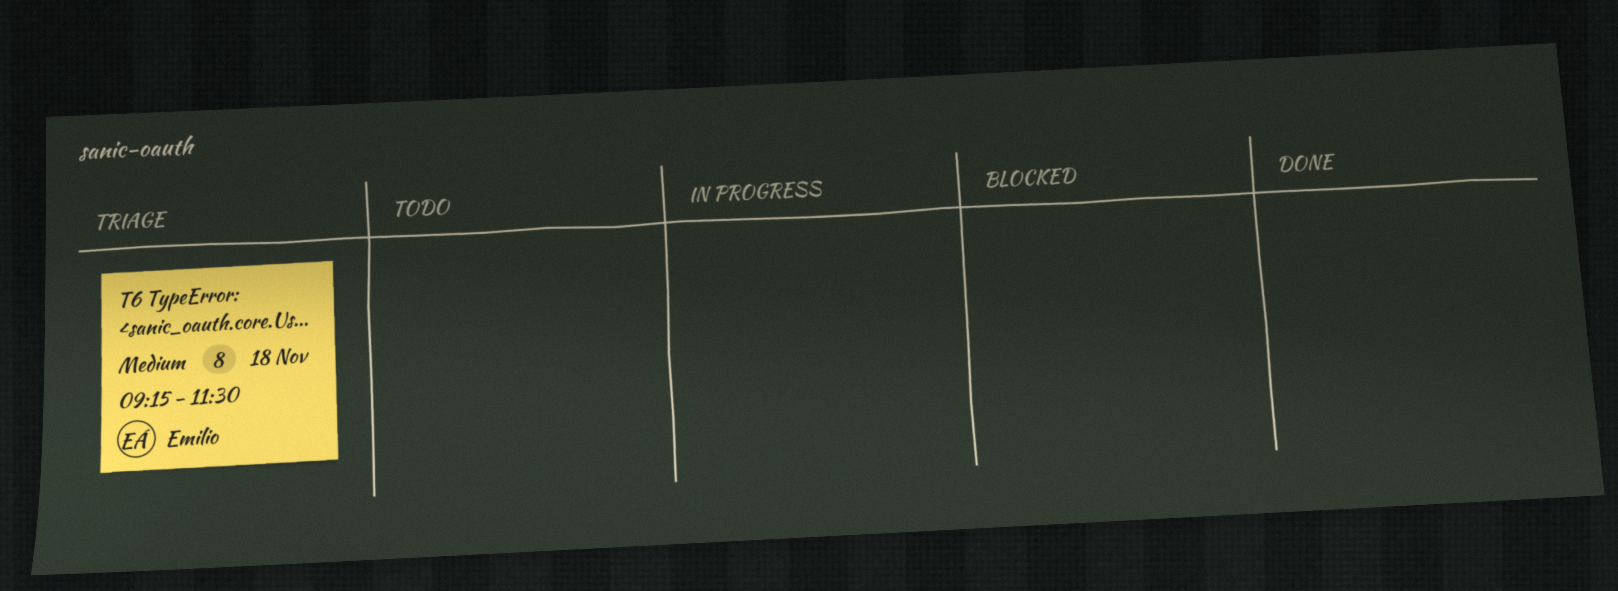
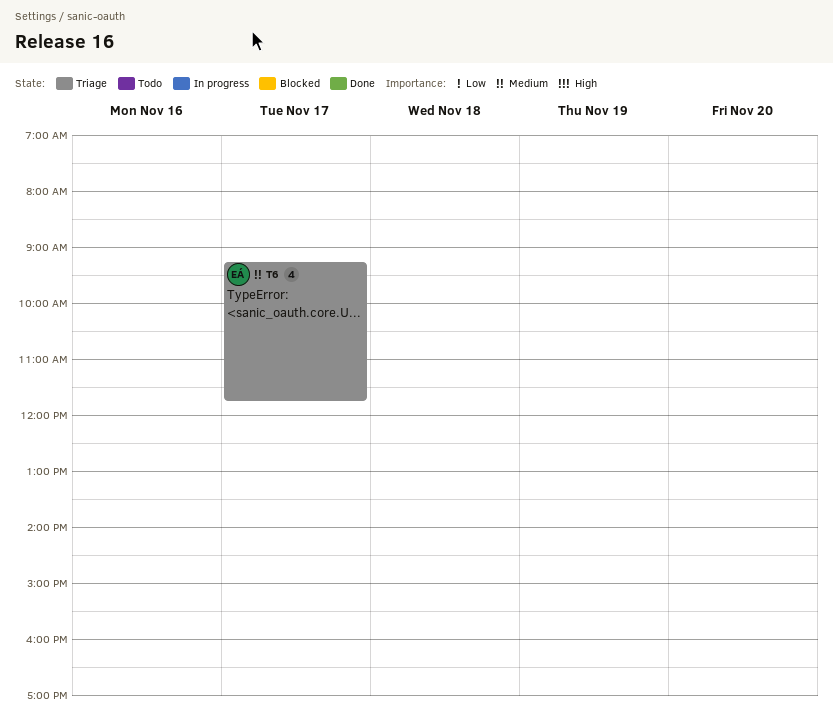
T6, estimate: 8 -> 4
T6, day: Nov 18 -> Nov 17
T6, ends: 11:30 -> 11:45

